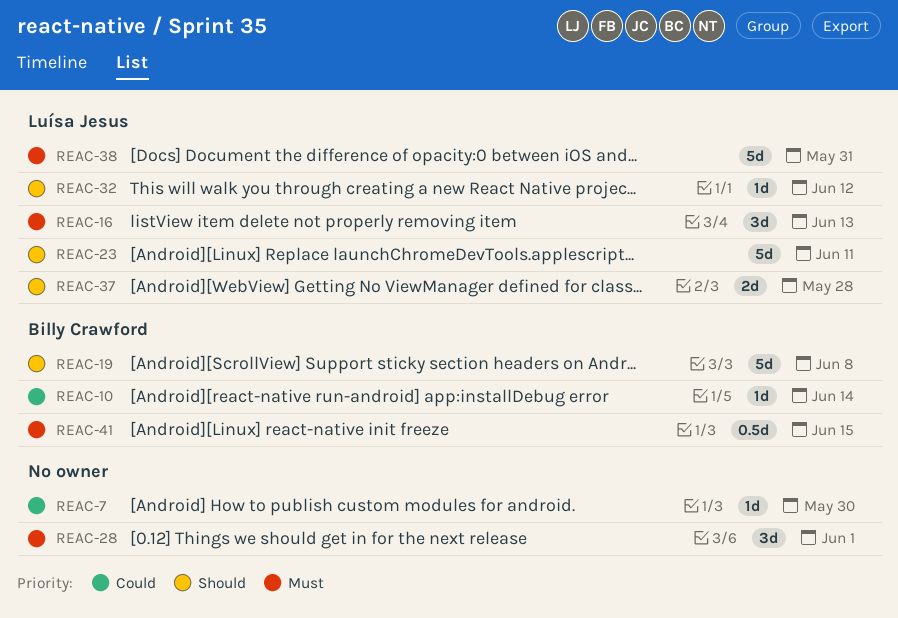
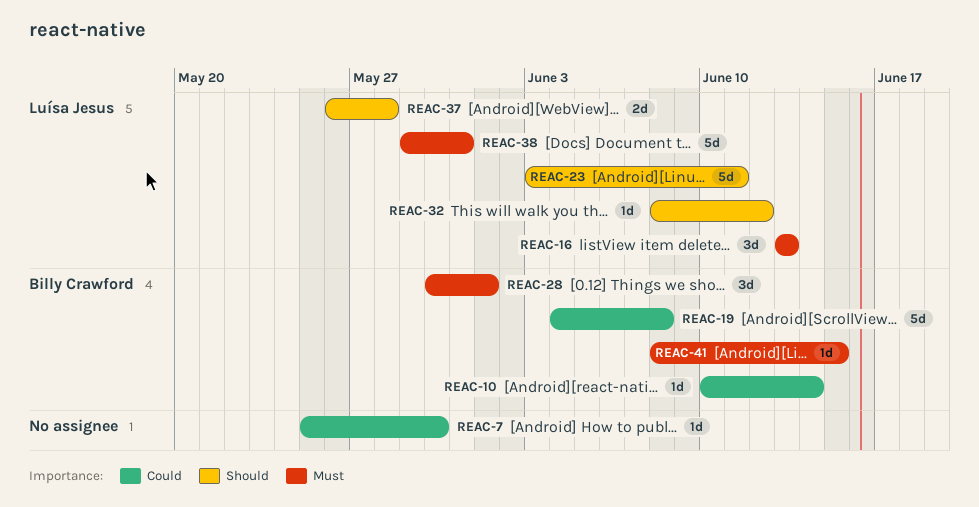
REAC-19, priority: Should -> Could
REAC-28, owner: none -> Billy Crawford
REAC-41, estimate: 0.5d -> 1d

